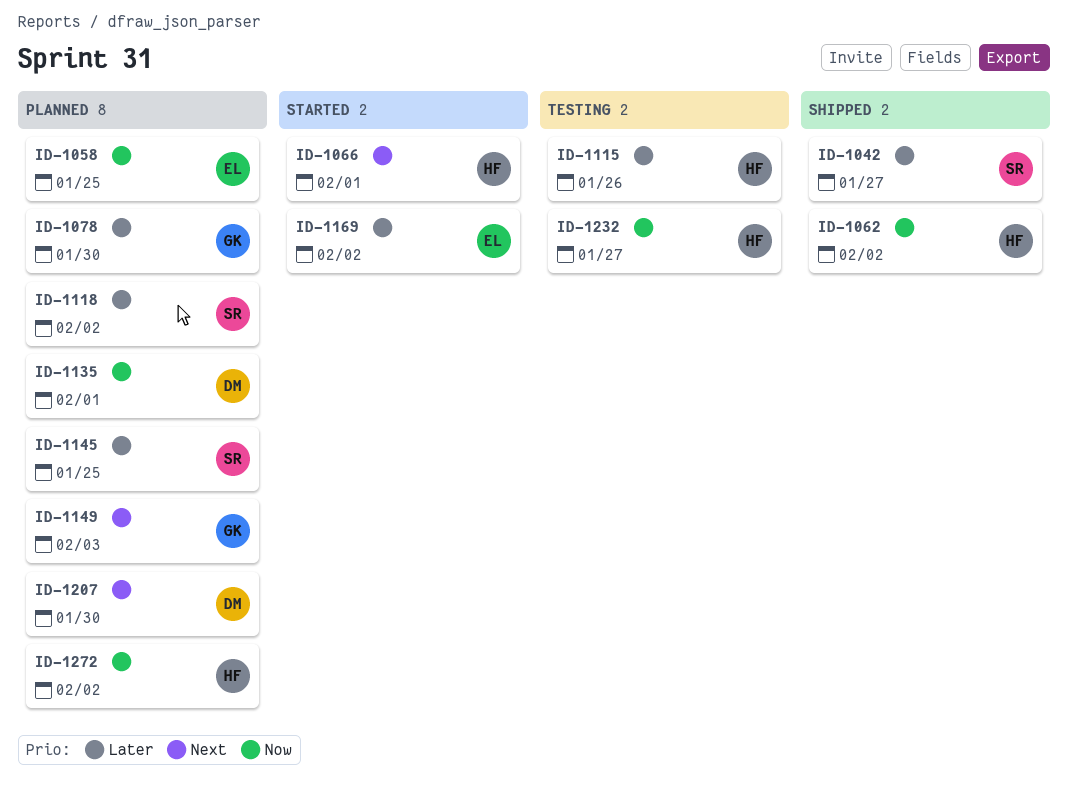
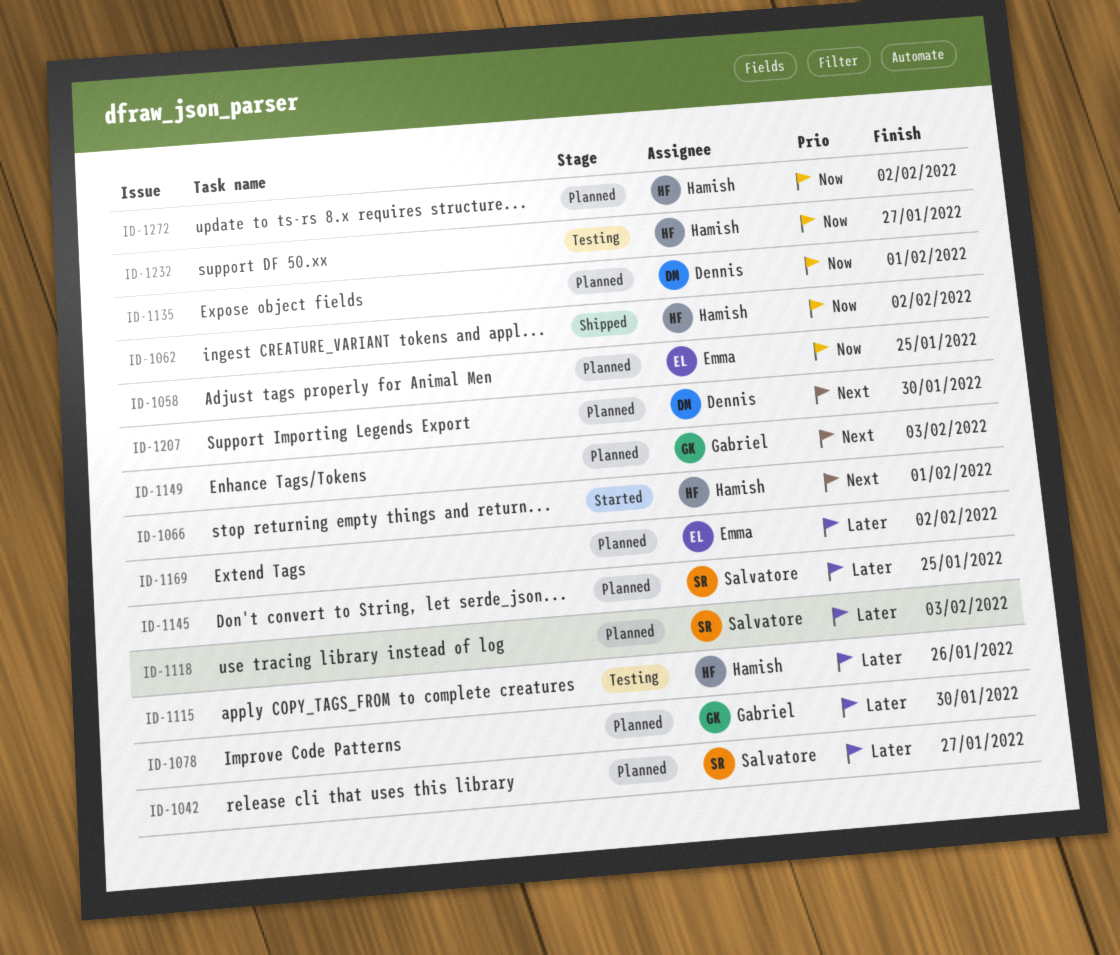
ID-1042, status: Shipped -> Planned
ID-1118, due: Feb 2 -> Feb 3
ID-1169, status: Started -> Planned

